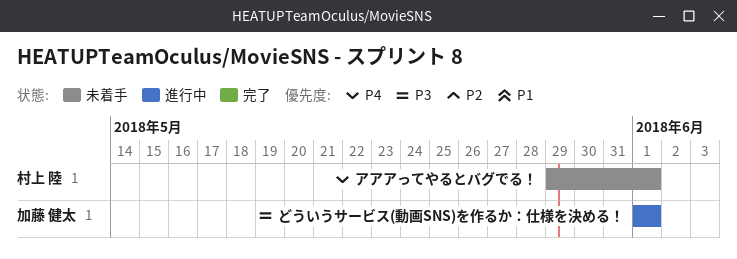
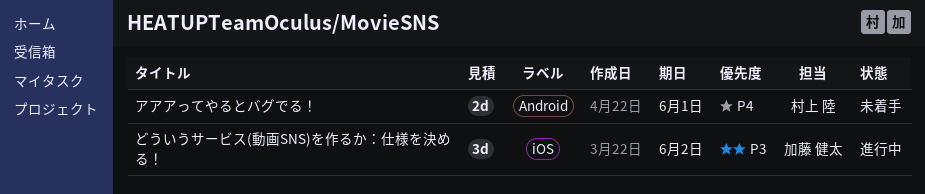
どういうサービス(動画SNS)を作るか：仕様を決める！, due: Jun 1 -> Jun 2

